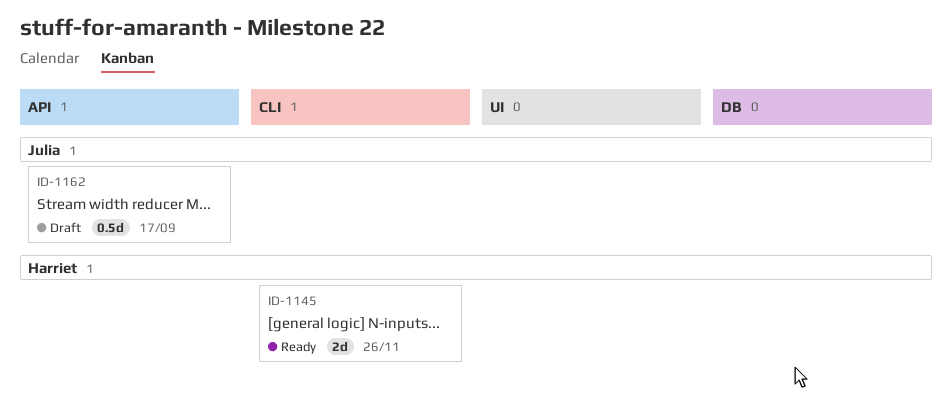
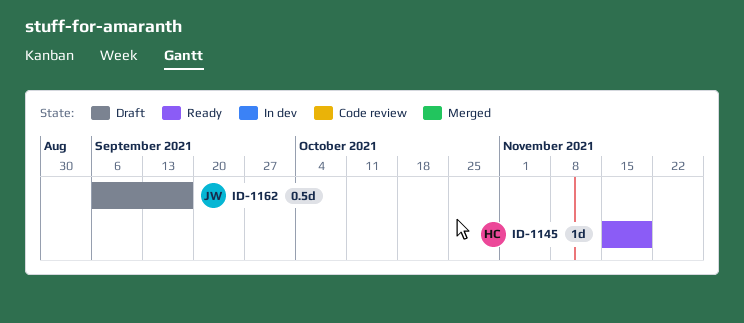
ID-1145, estimate: 2d -> 1d
ID-1145, due: Nov 26 -> Nov 19

